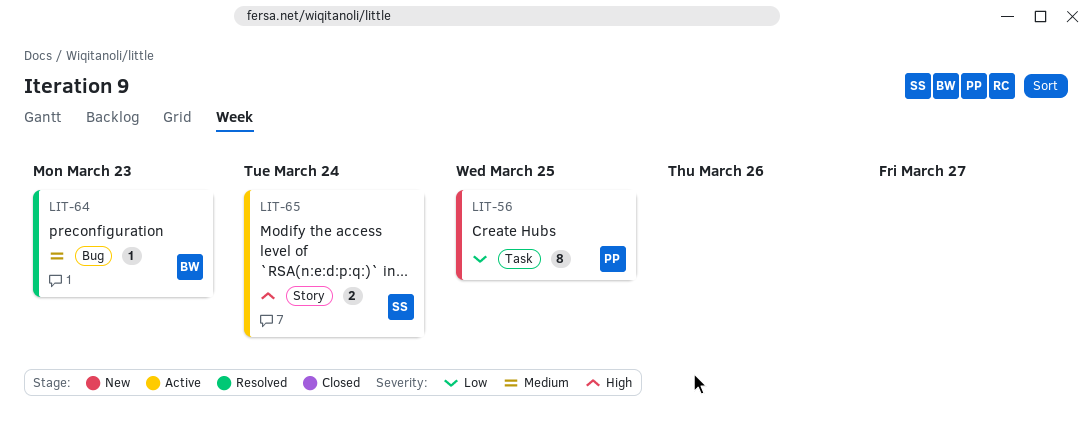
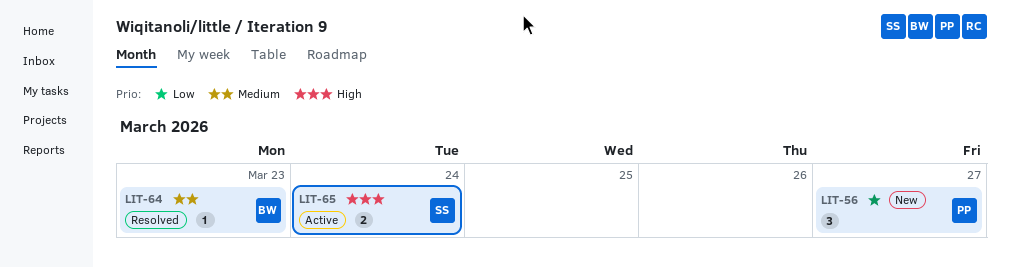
LIT-56, estimate: 8 -> 3
LIT-56, due: Mar 25 -> Mar 27

